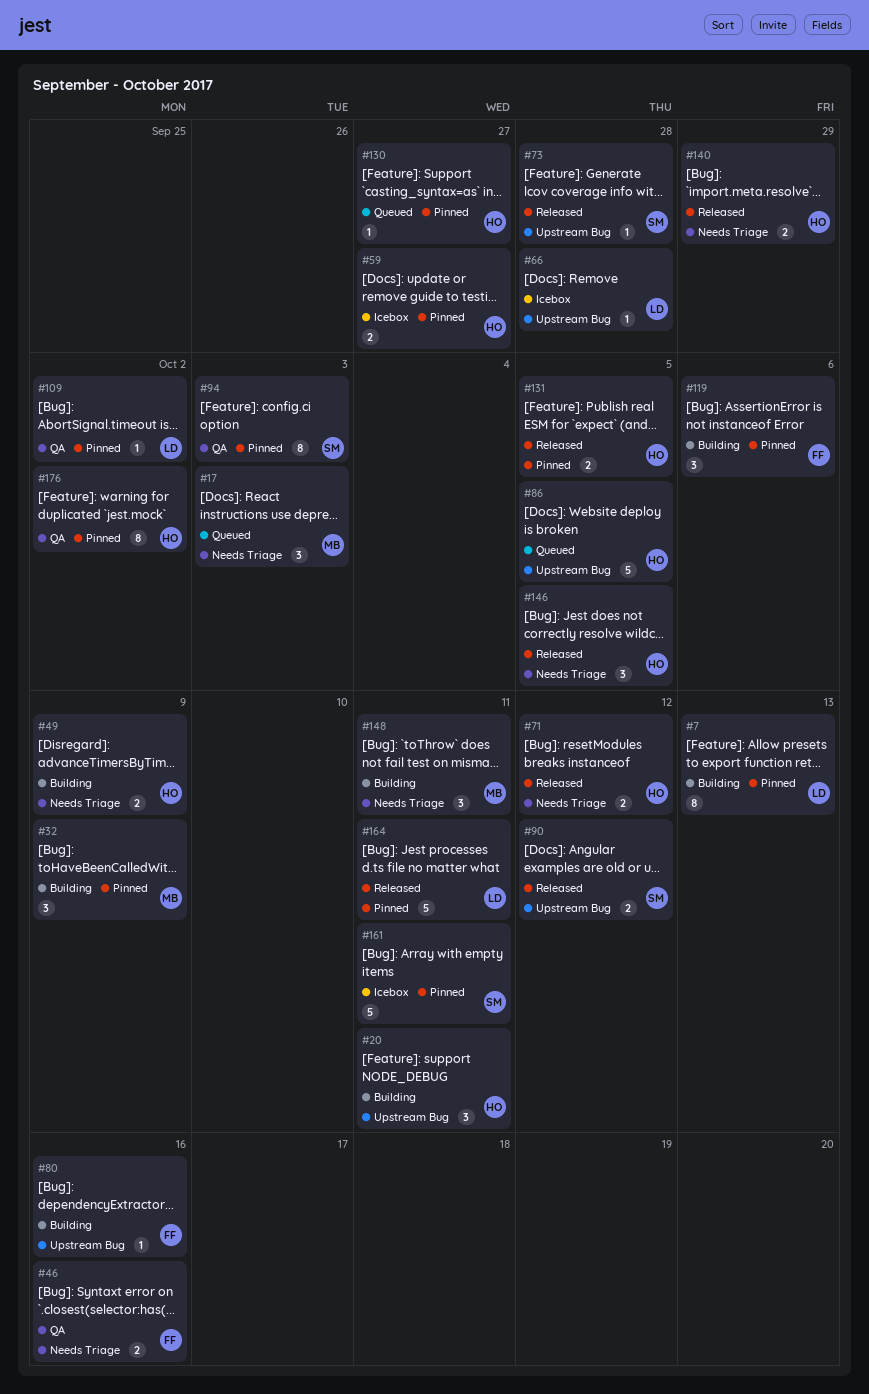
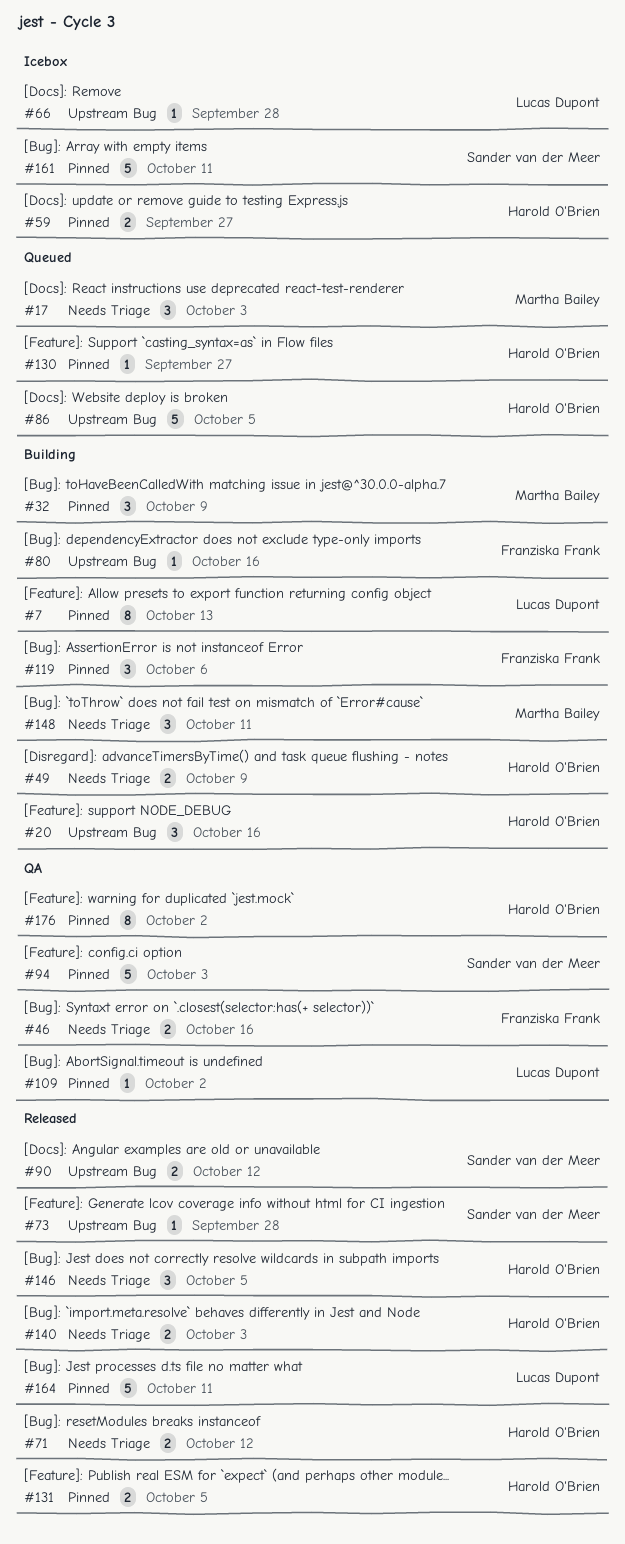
#20, due: Oct 11 -> Oct 16
#94, estimate: 8 -> 5
#140, due: Sep 29 -> Oct 3

